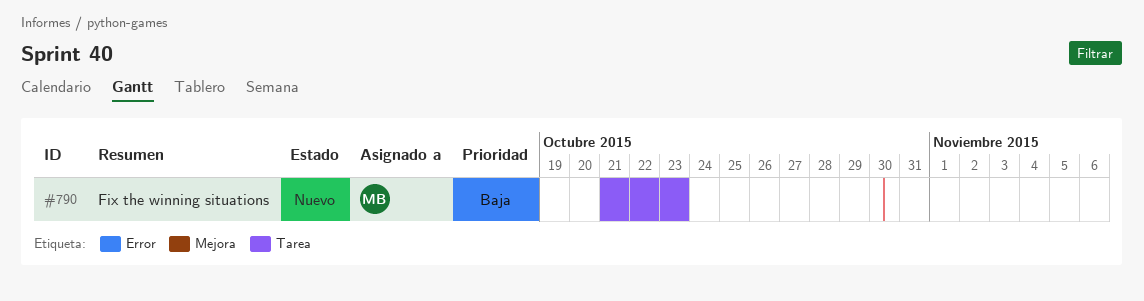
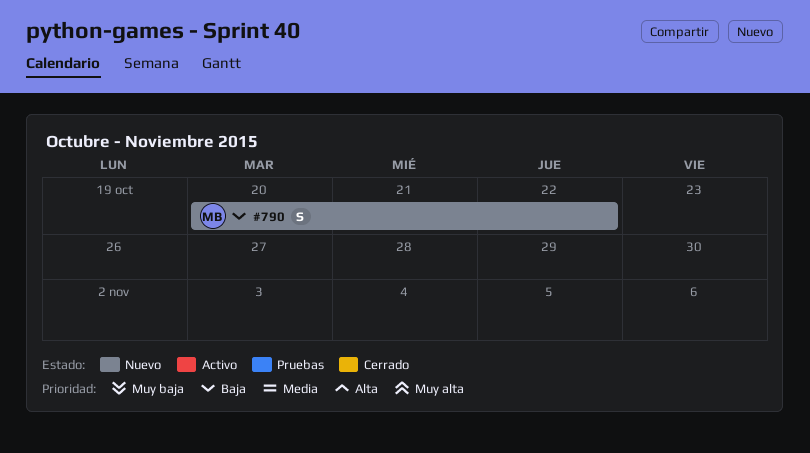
#790, start: Oct 21 -> Oct 20
#790, due: Oct 23 -> Oct 22

